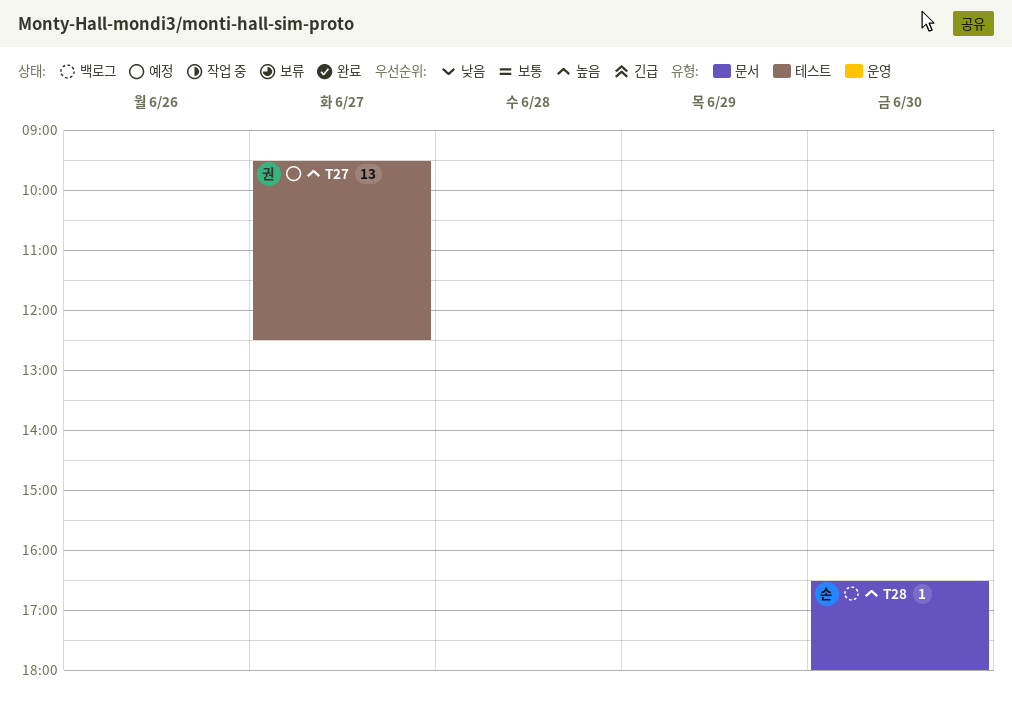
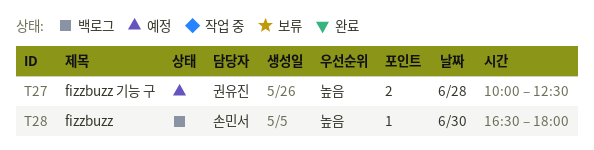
T27, estimate: 13 -> 2
T27, day: Jun 27 -> Jun 28
T27, begins: 09:30 -> 10:00

